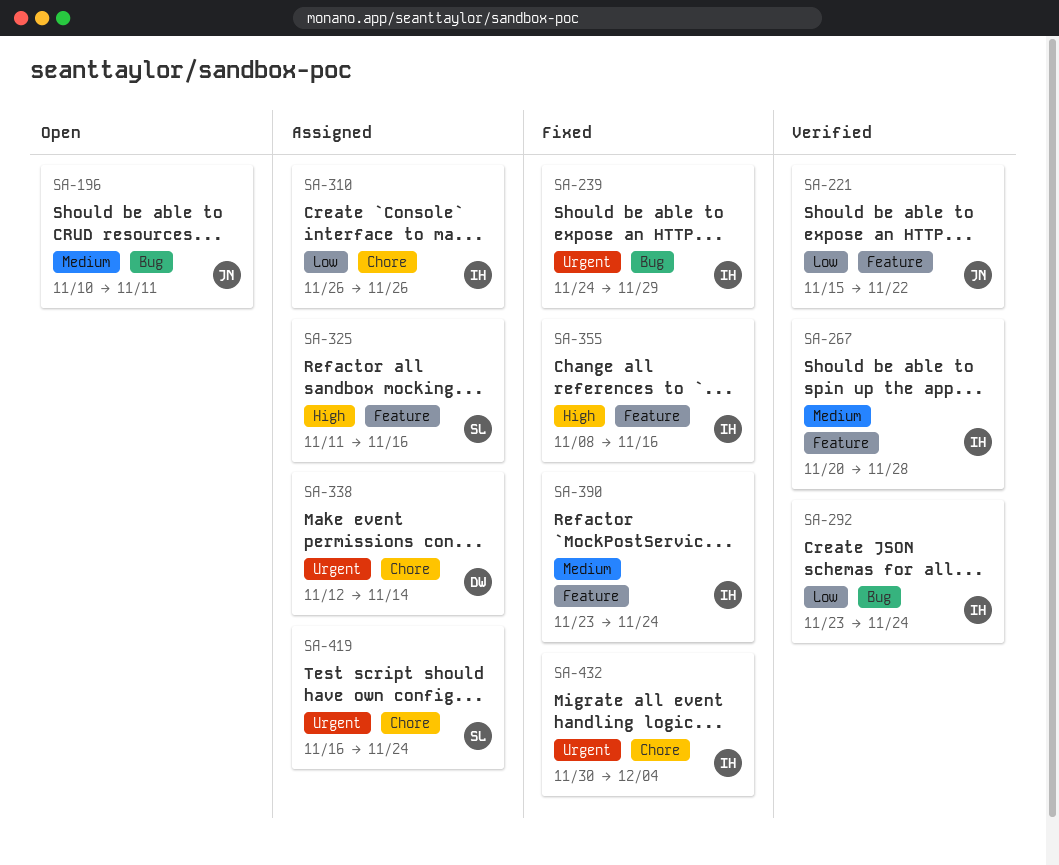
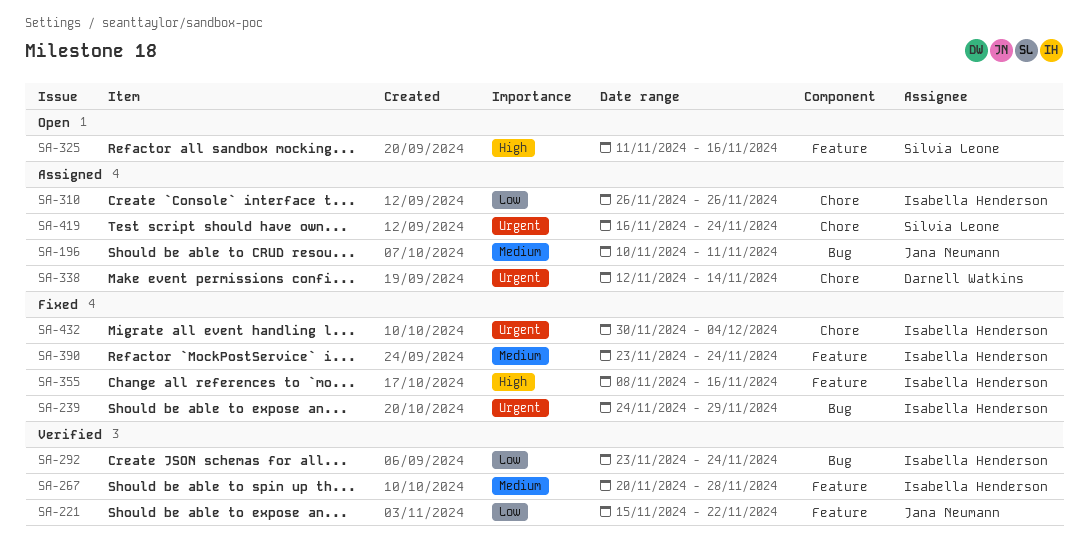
SA-196, status: Open -> Assigned
SA-325, status: Assigned -> Open

